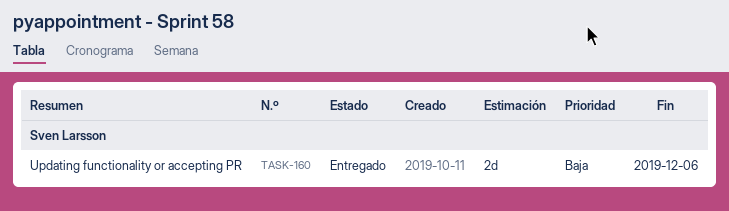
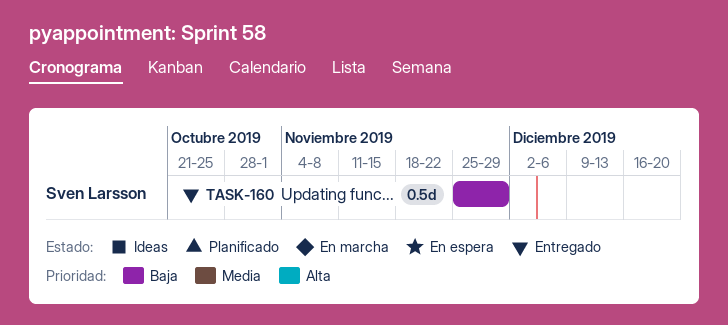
TASK-160, estimate: 2d -> 0.5d
TASK-160, due: Dec 6 -> Nov 29

